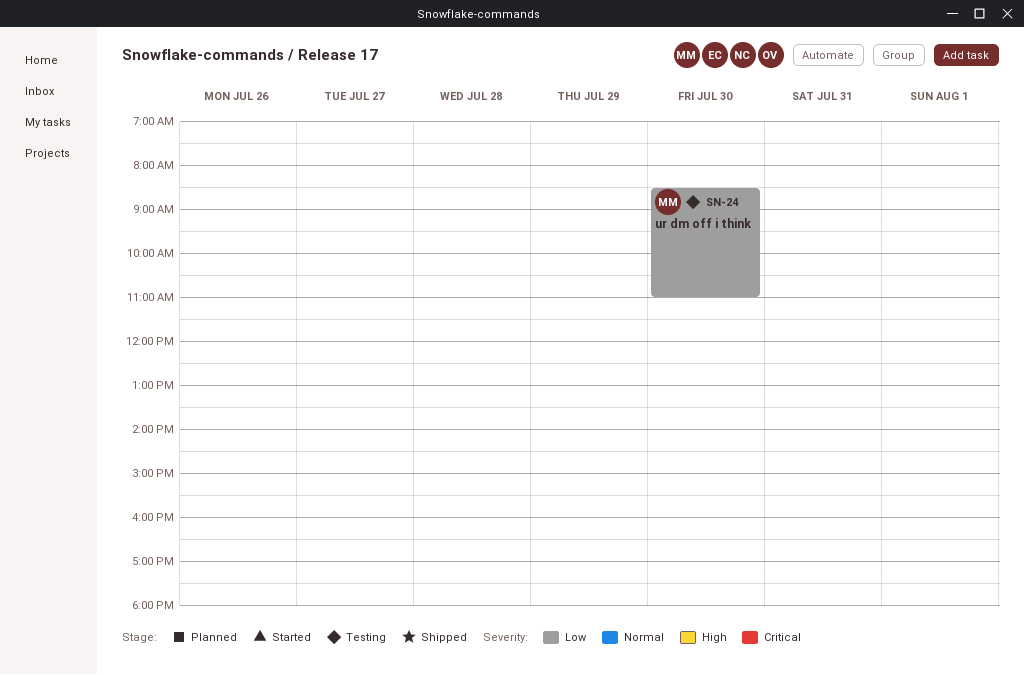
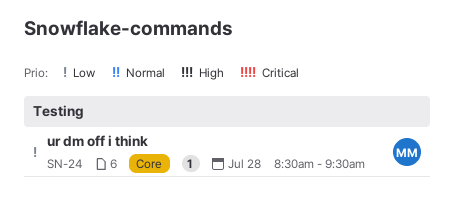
SN-24, day: Jul 30 -> Jul 28
SN-24, ends: 11:00 -> 09:30

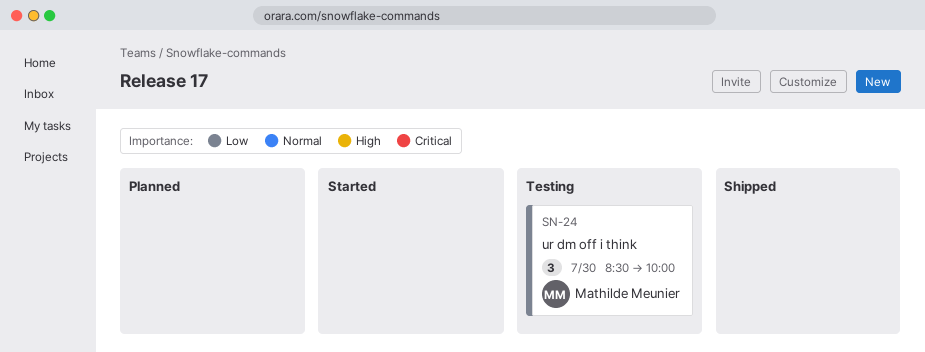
SN-24, estimate: 1 -> 3
SN-24, day: Jul 28 -> Jul 30
SN-24, ends: 09:30 -> 10:00

